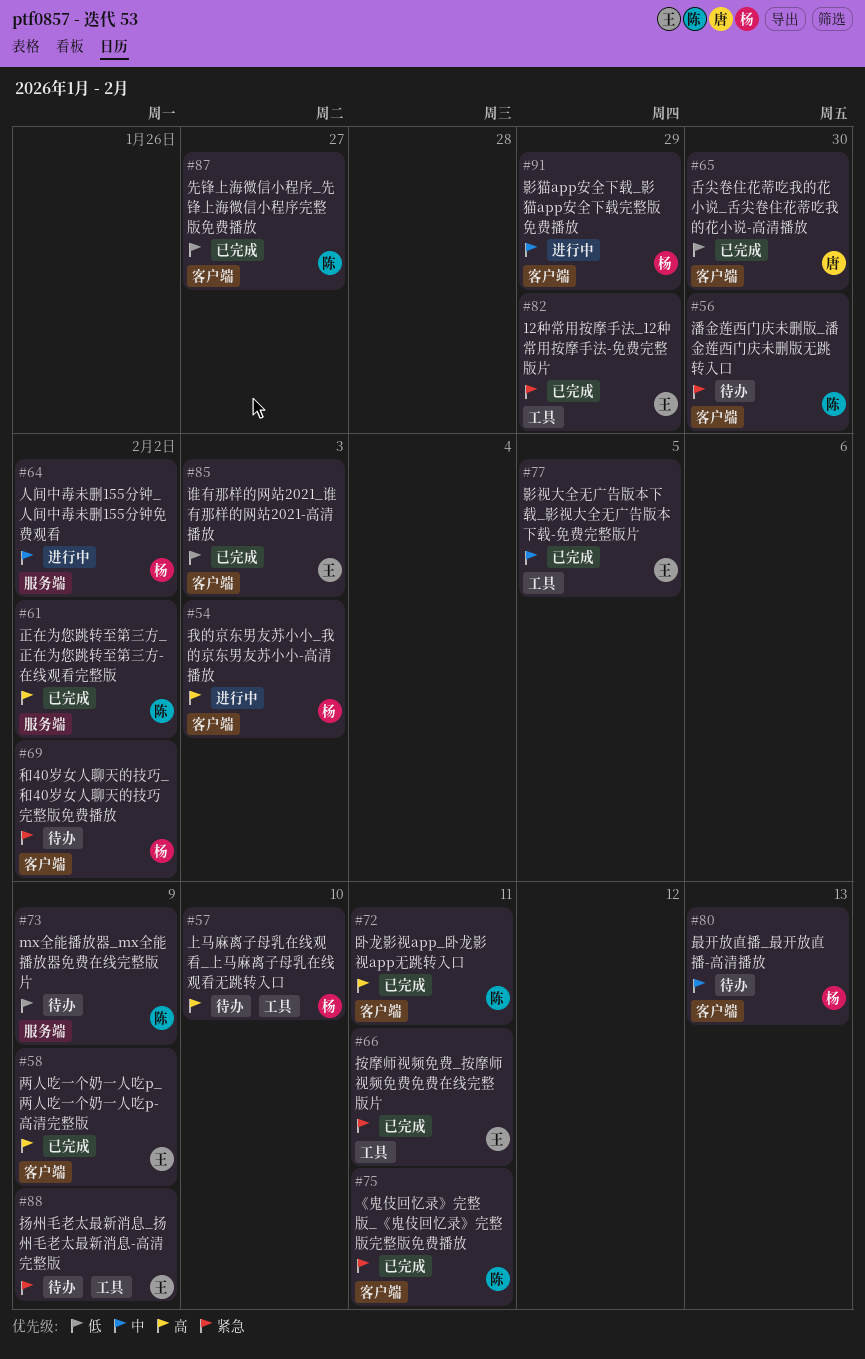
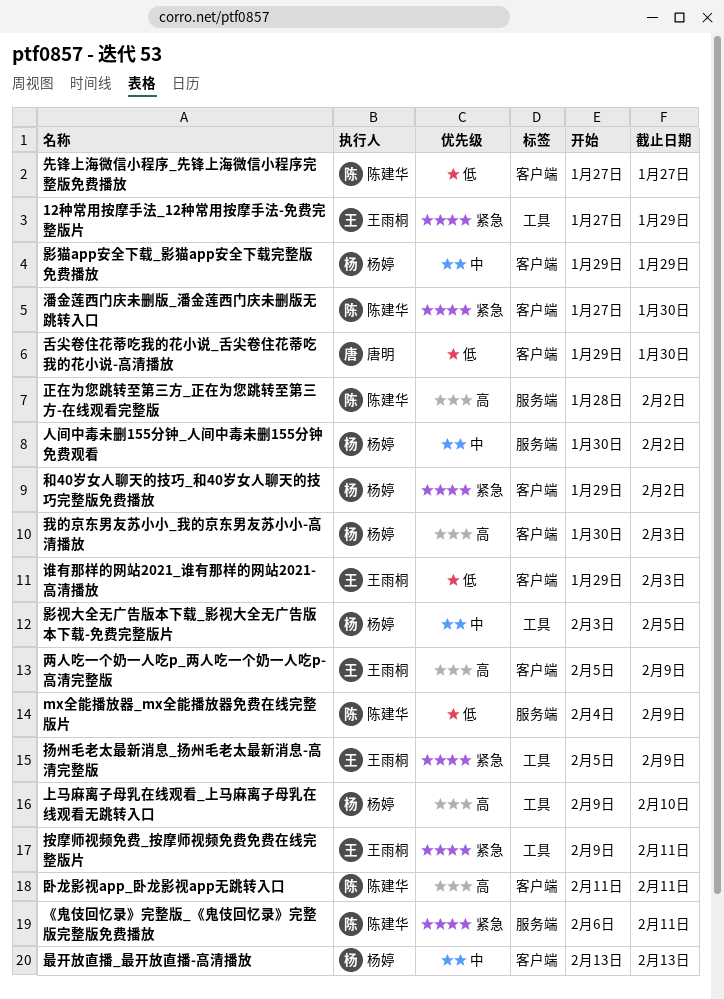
《鬼伎回忆录》完整版_《鬼伎回忆录》完整版完整版免费播放, label: 客户端 -> 服务端
影视大全无广告版本下载_影视大全无广告版本下载-免费完整版片, owner: 王雨桐 -> 杨婷

